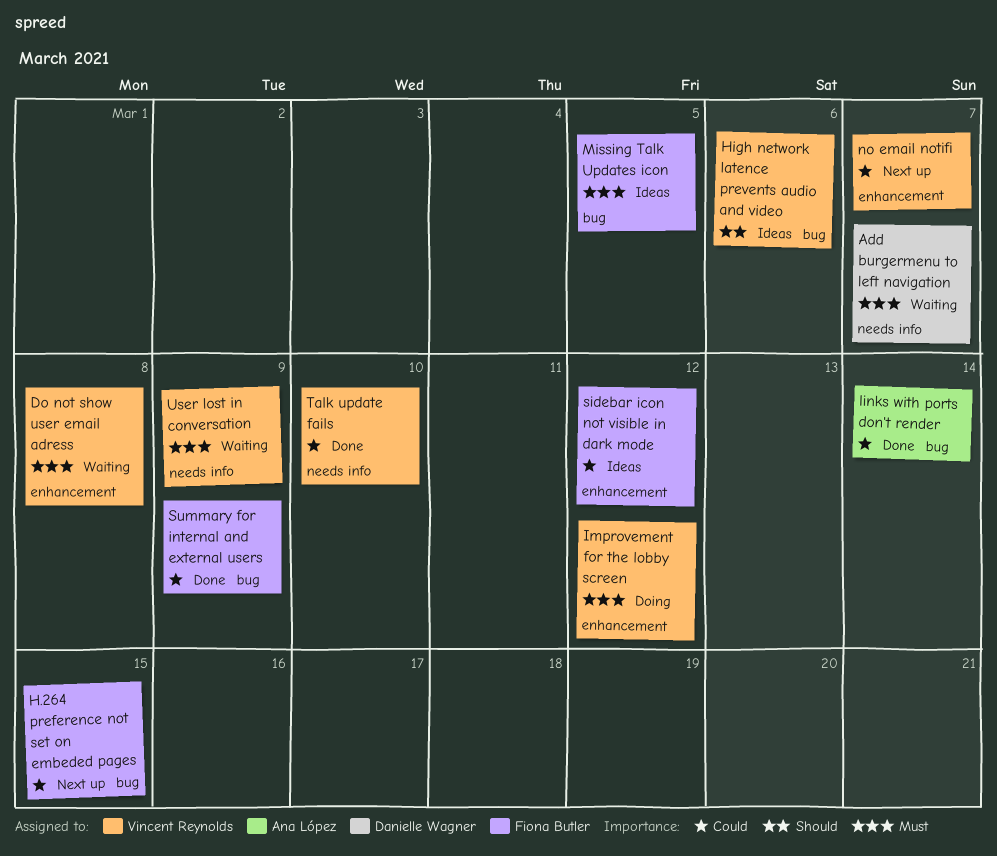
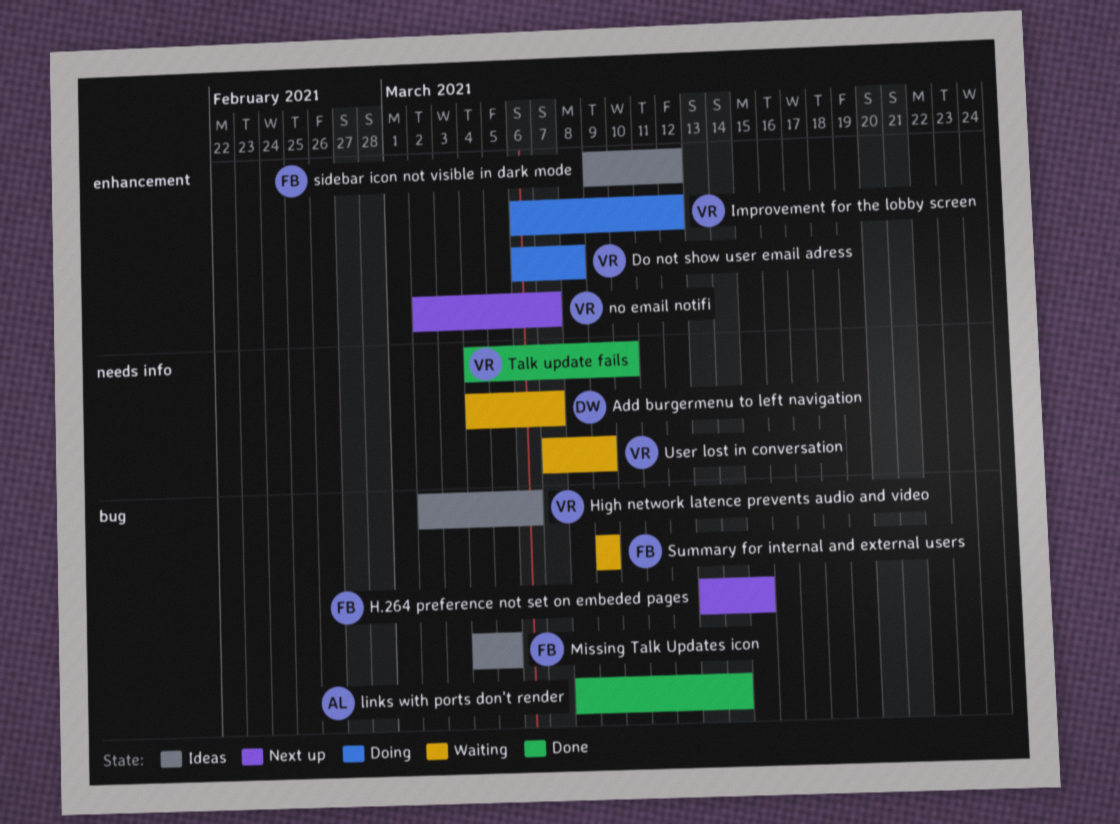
Do not show user email adress, status: Waiting -> Doing
Summary for internal and external users, status: Done -> Waiting

